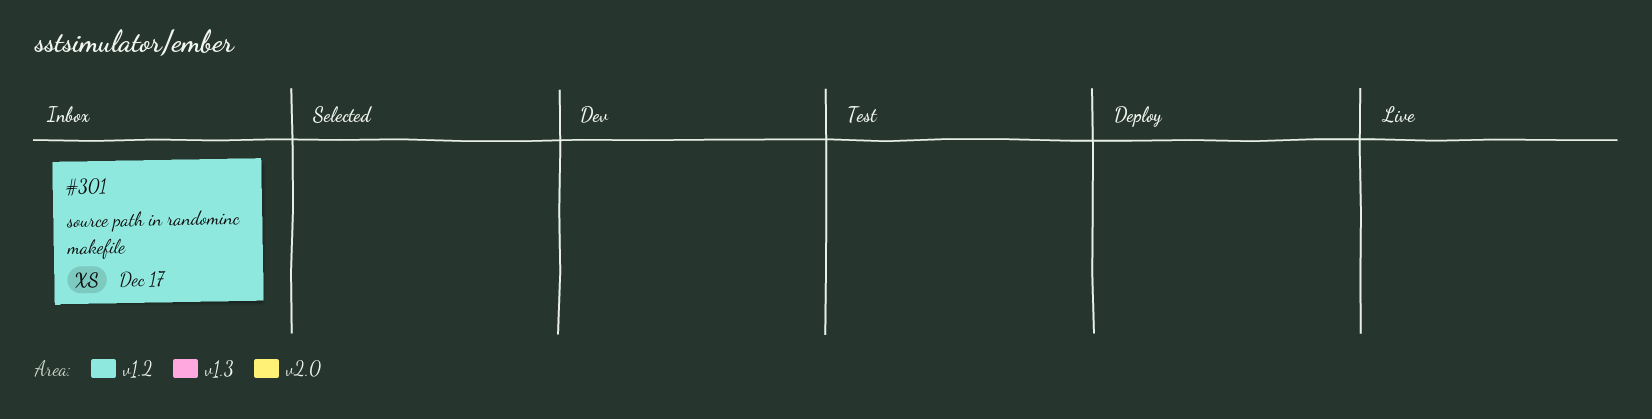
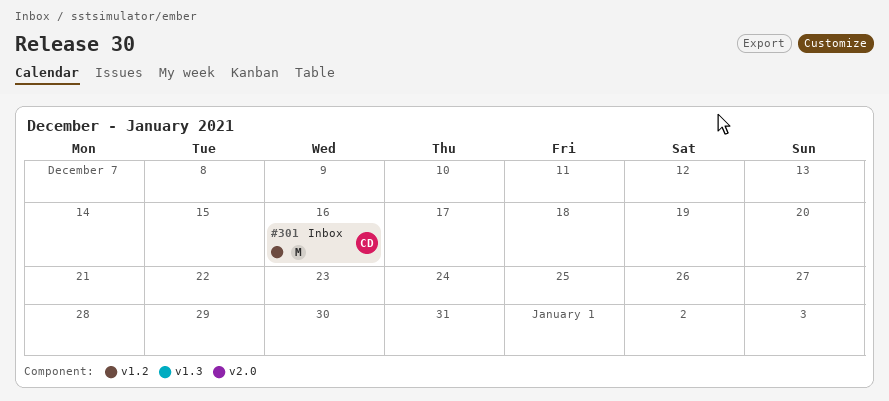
#301, estimate: XS -> M
#301, due: Dec 17 -> Dec 16

